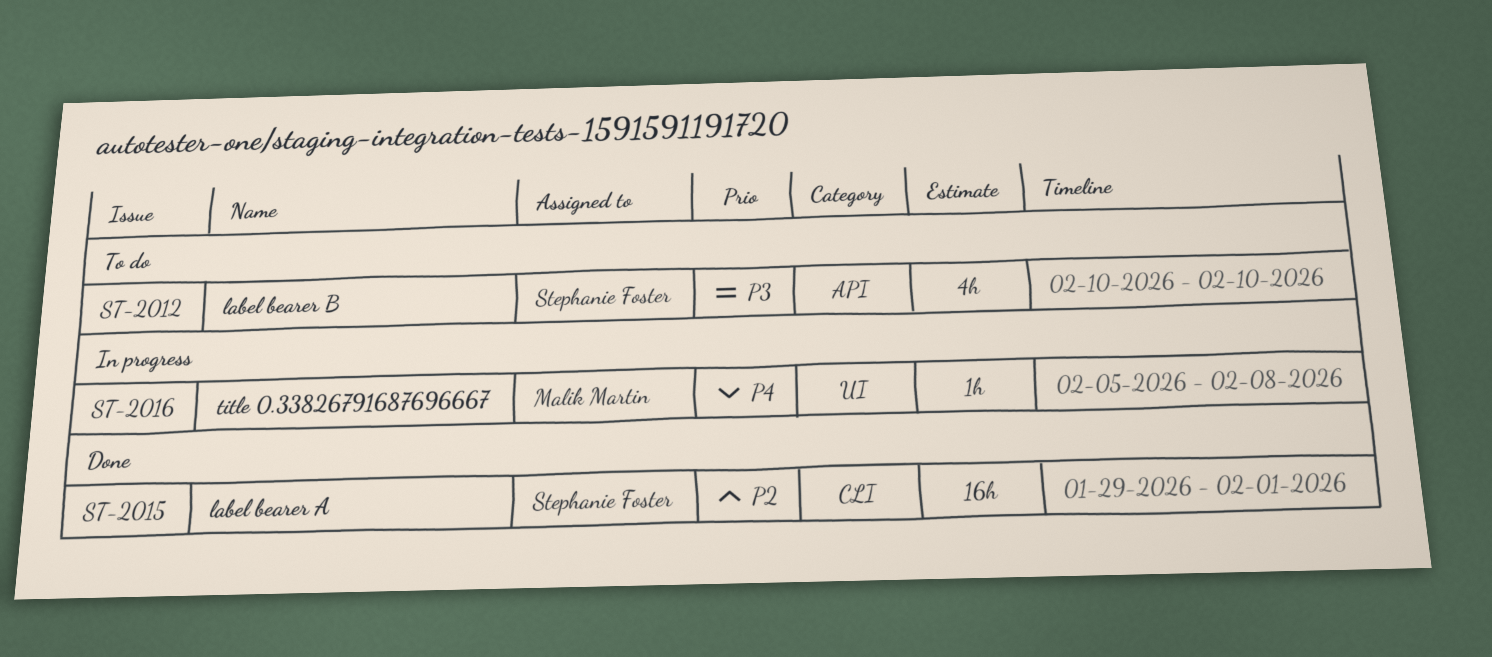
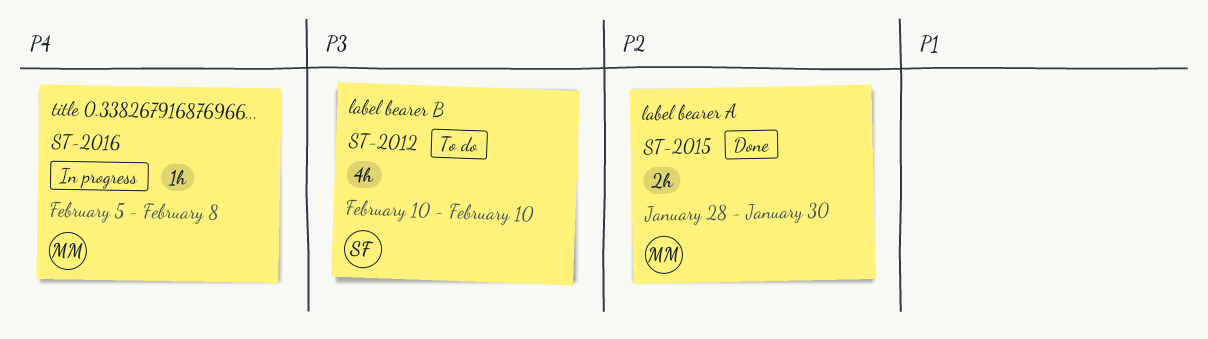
ST-2015, owner: Stephanie Foster -> Malik Martin
ST-2015, estimate: 16h -> 2h
ST-2015, start: Jan 29 -> Jan 28
ST-2015, due: Feb 1 -> Jan 30

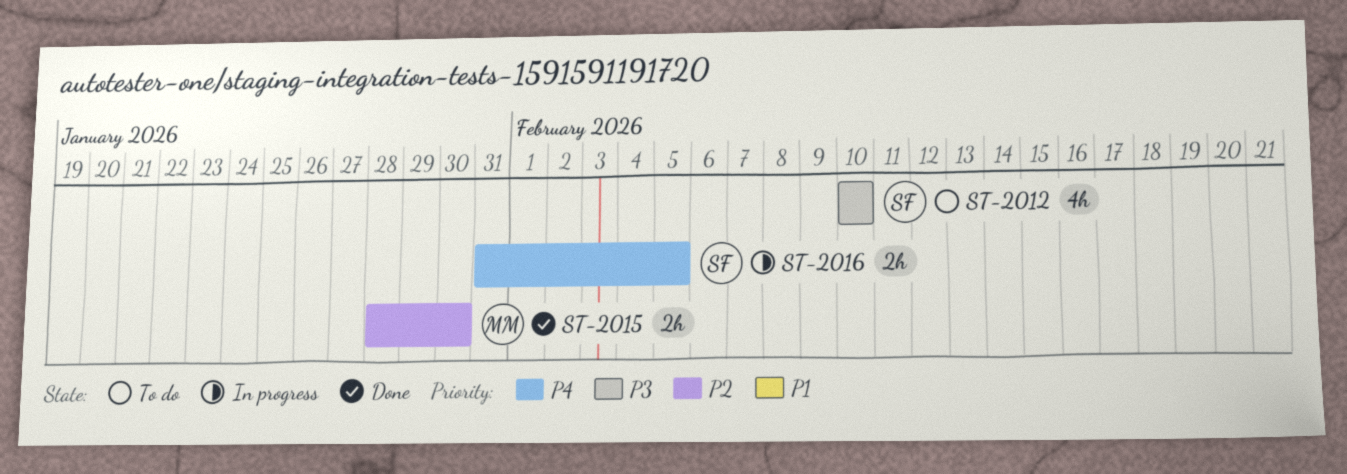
ST-2016, owner: MM -> SF
ST-2016, estimate: 1h -> 2h
ST-2016, start: Feb 5 -> Jan 31
ST-2016, due: Feb 8 -> Feb 5

